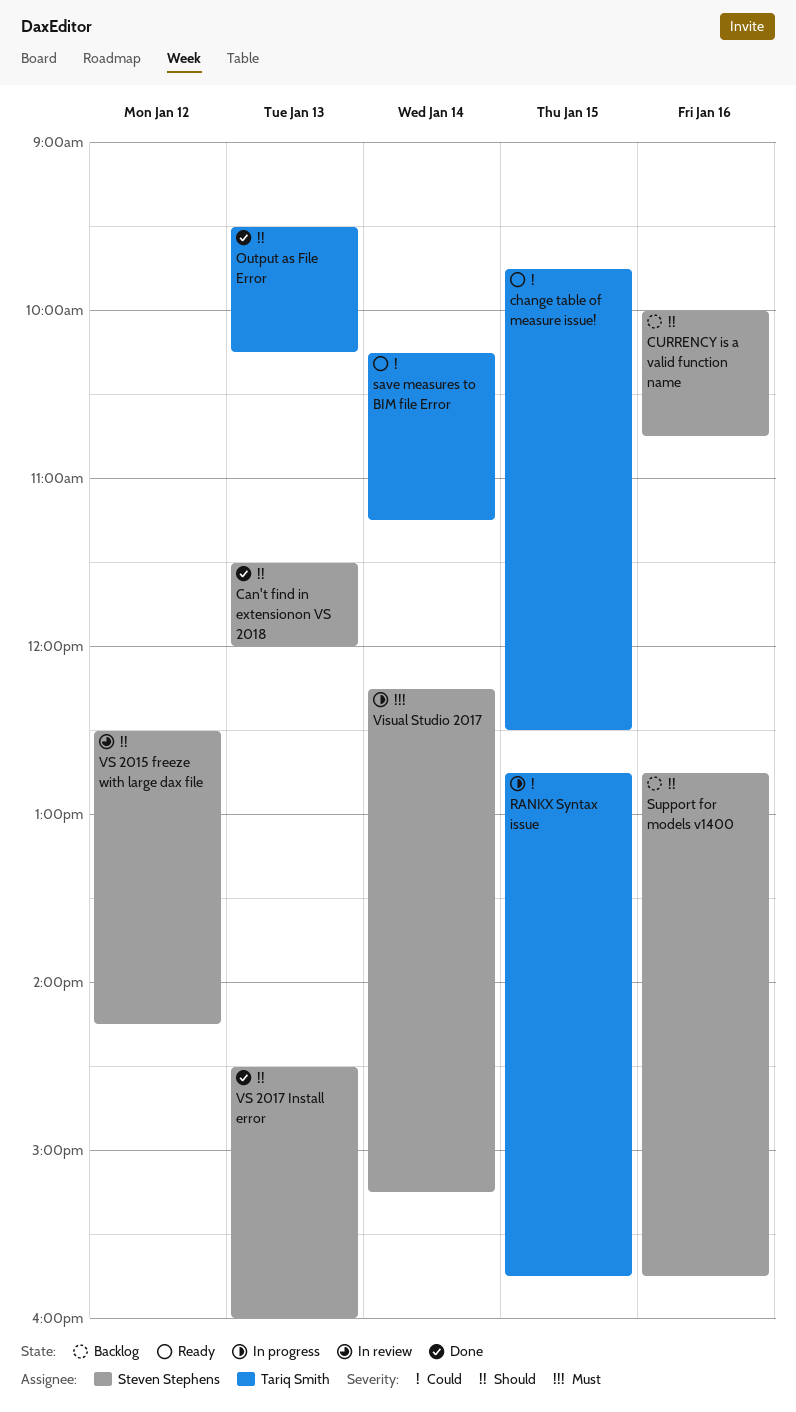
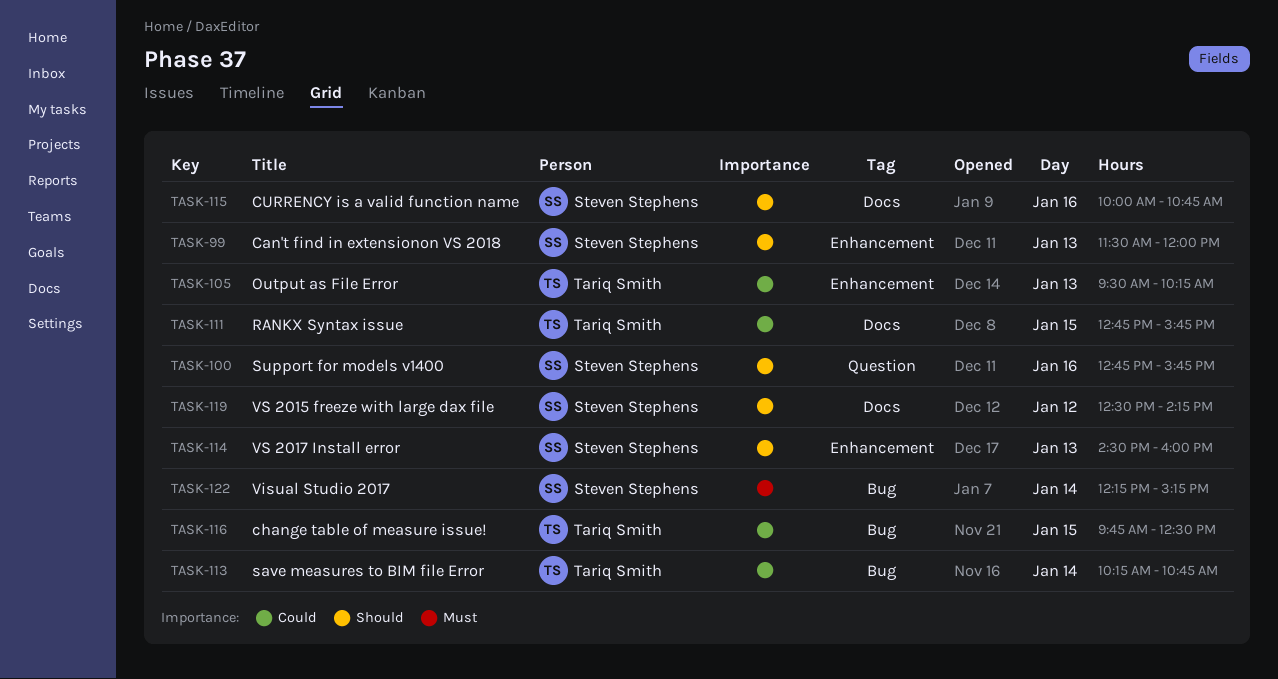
Output as File Error, priority: Should -> Could
save measures to BIM file Error, ends: 11:15 -> 10:45

